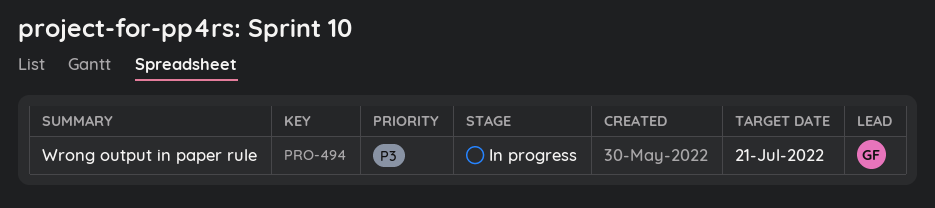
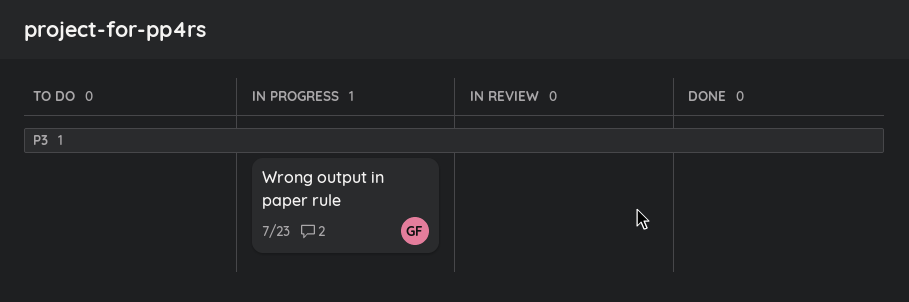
Wrong output in paper rule, due: Jul 21 -> Jul 23

